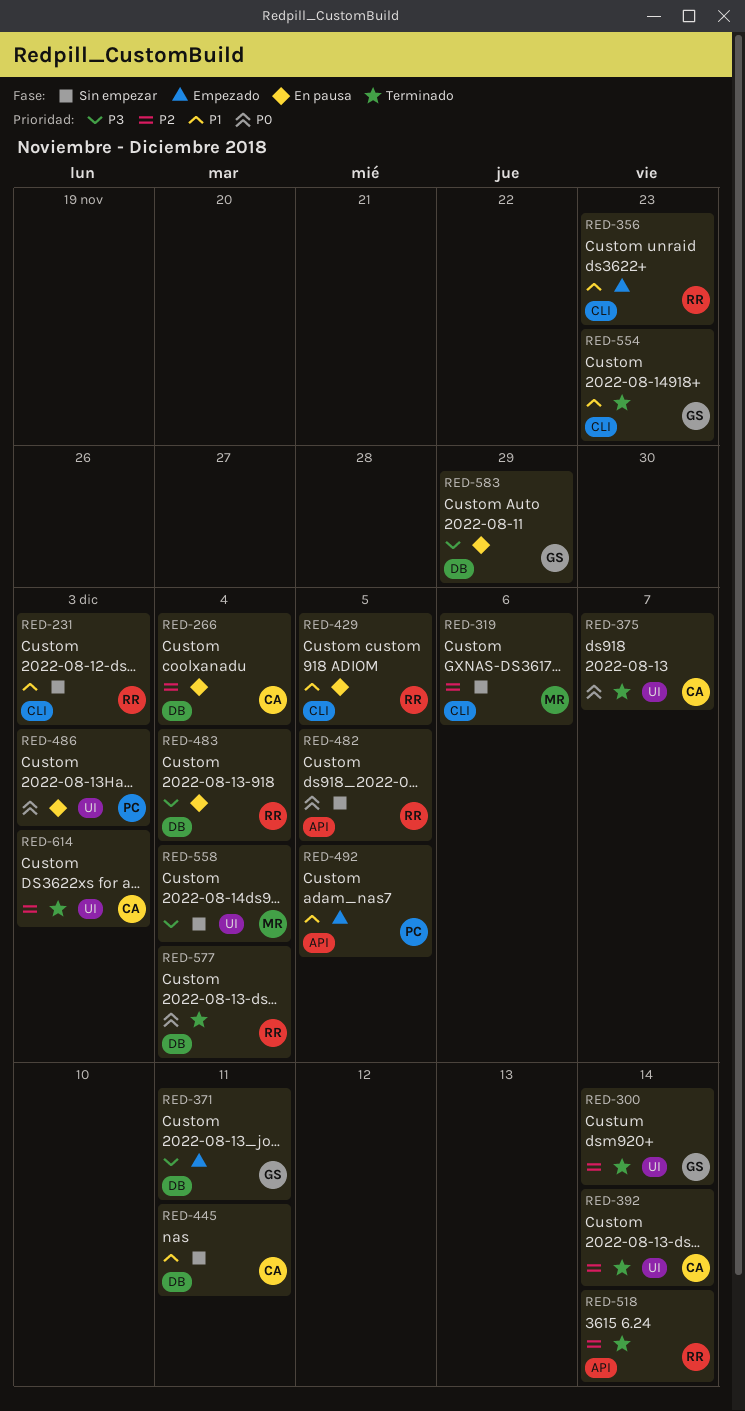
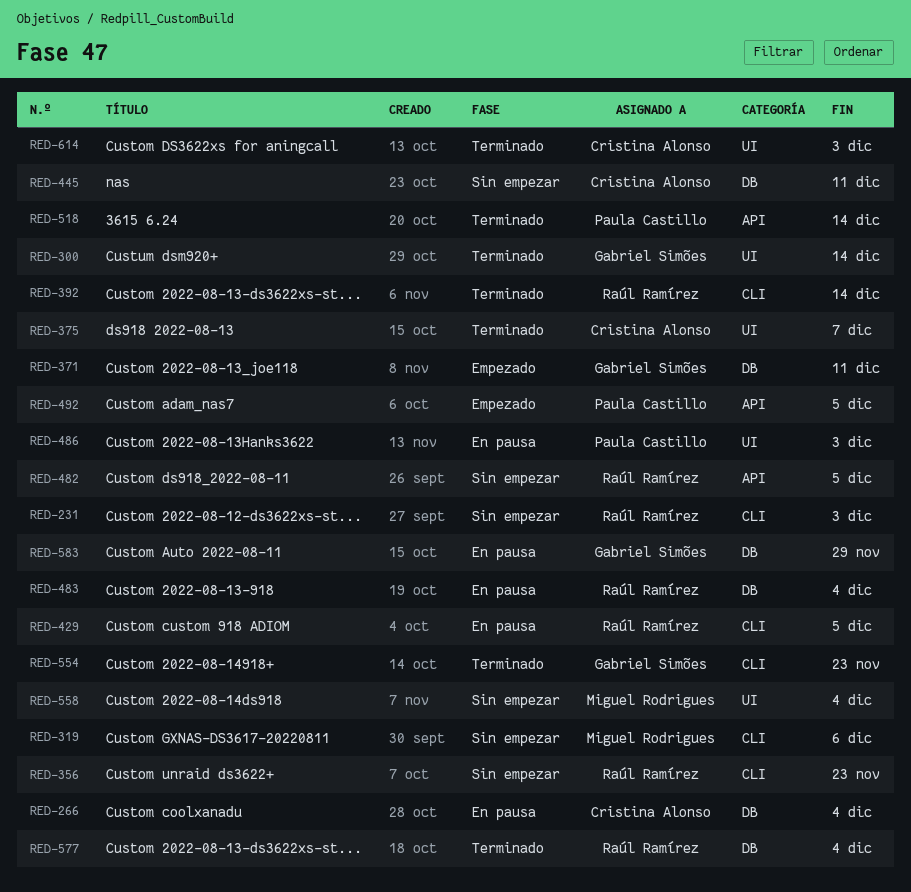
RED-356, status: Empezado -> Sin empezar
RED-392, owner: Cristina Alonso -> Raúl Ramírez
RED-392, label: UI -> CLI
RED-518, owner: Raúl Ramírez -> Paula Castillo

